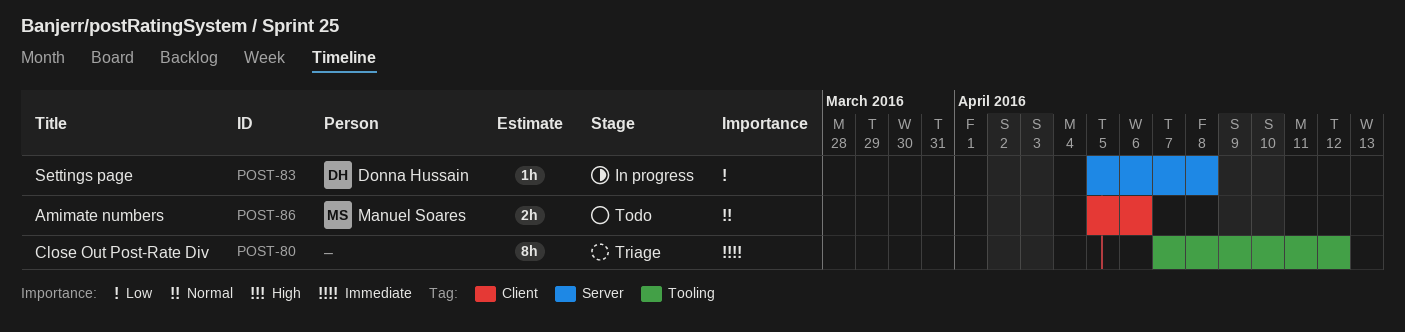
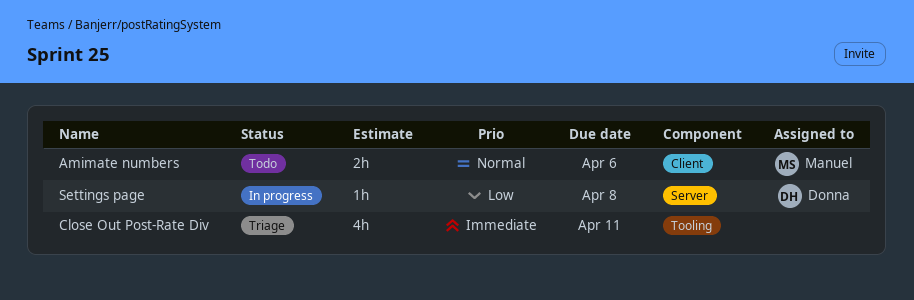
Close Out Post-Rate Div, estimate: 8h -> 4h
Close Out Post-Rate Div, due: Apr 12 -> Apr 11

